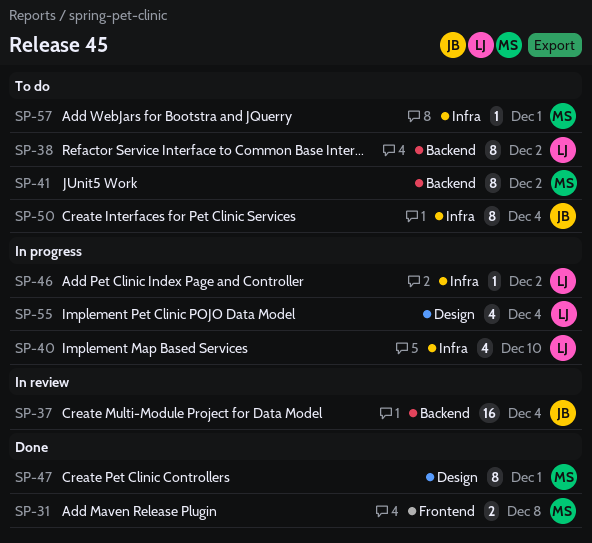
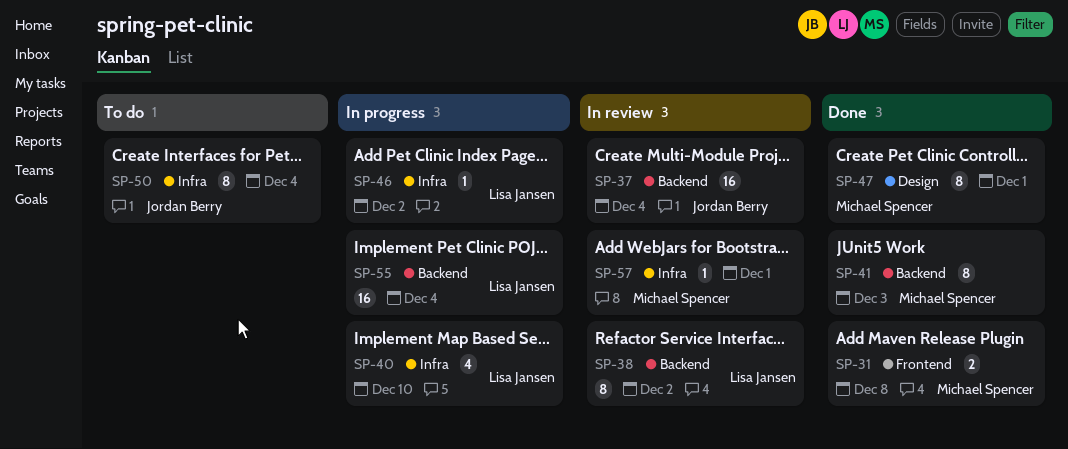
SP-38, status: To do -> In review
SP-41, status: To do -> Done
SP-41, due: Dec 2 -> Dec 3
SP-55, label: Design -> Backend
SP-55, estimate: 4 -> 16
SP-57, status: To do -> In review

